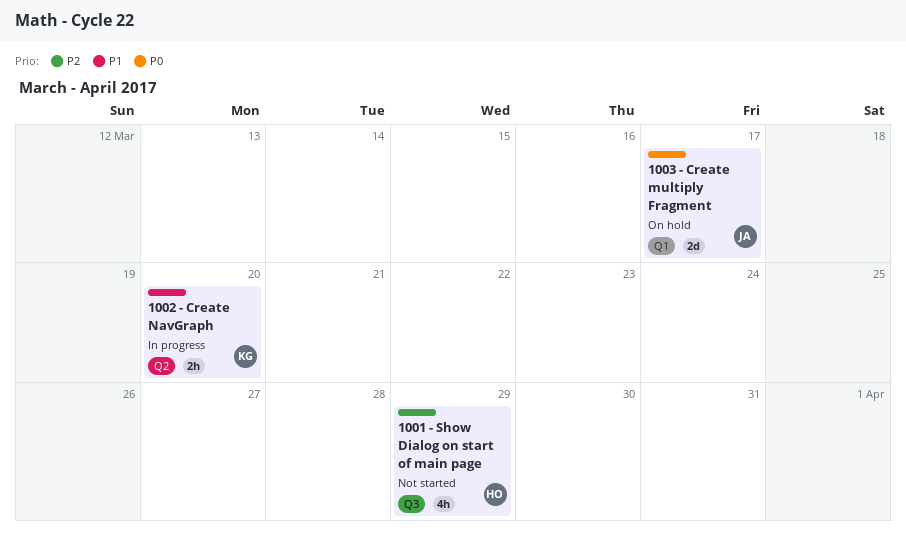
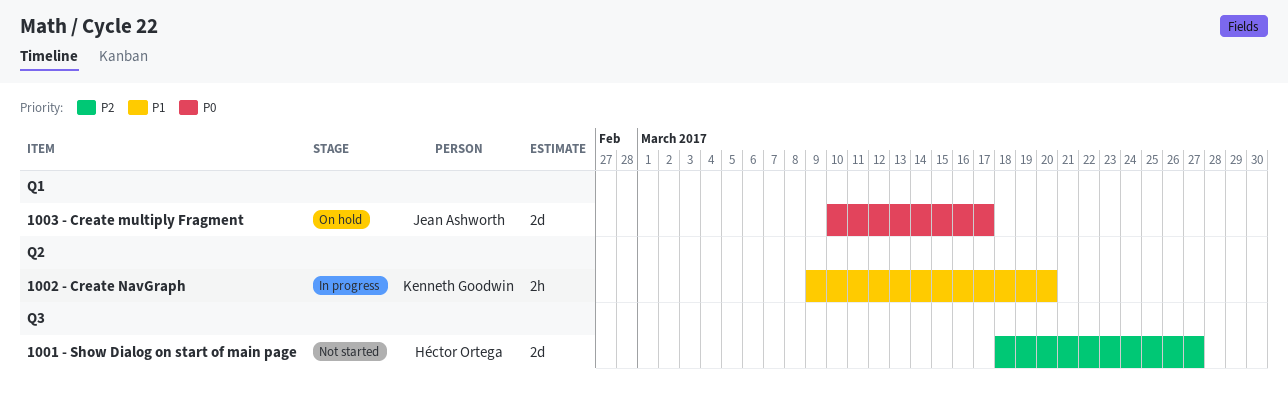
1001 - Show Dialog on start of main page, estimate: 4h -> 2d
1001 - Show Dialog on start of main page, due: Mar 29 -> Mar 27

